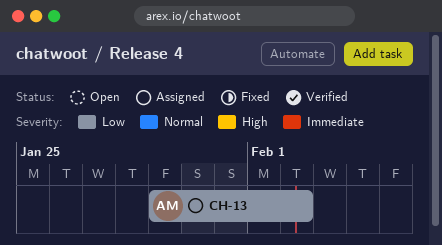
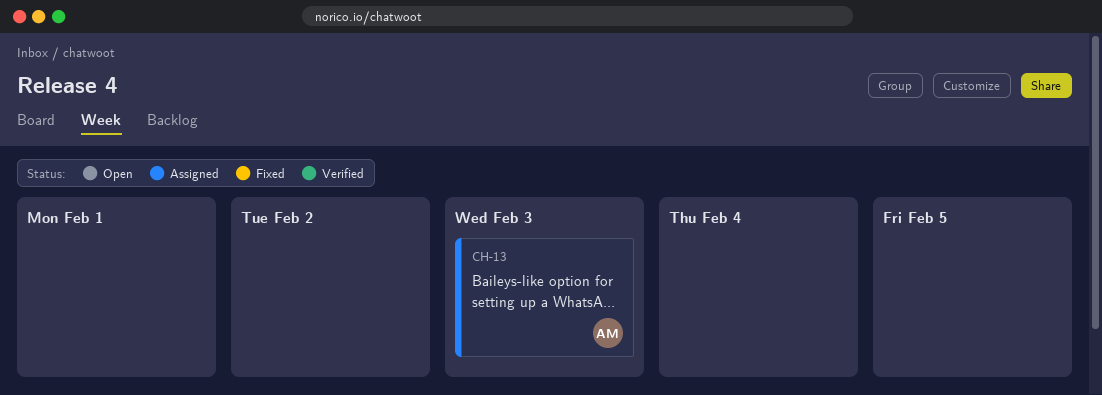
CH-13, due: Feb 2 -> Feb 3

